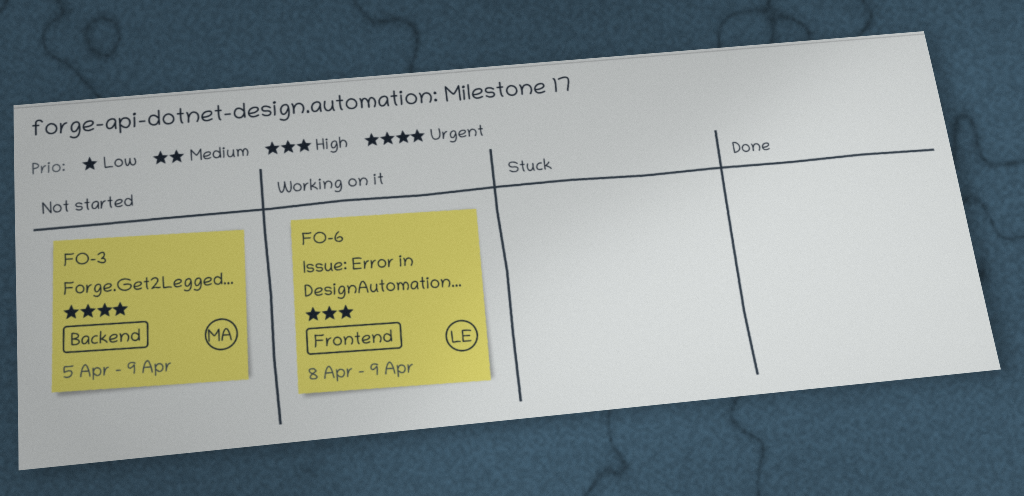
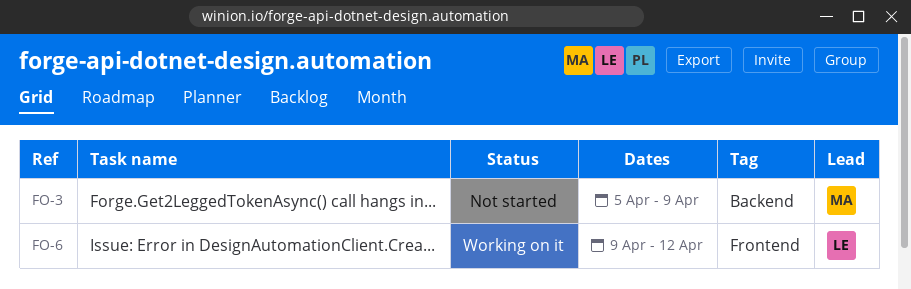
FO-6, start: Apr 8 -> Apr 9
FO-6, due: Apr 9 -> Apr 12

